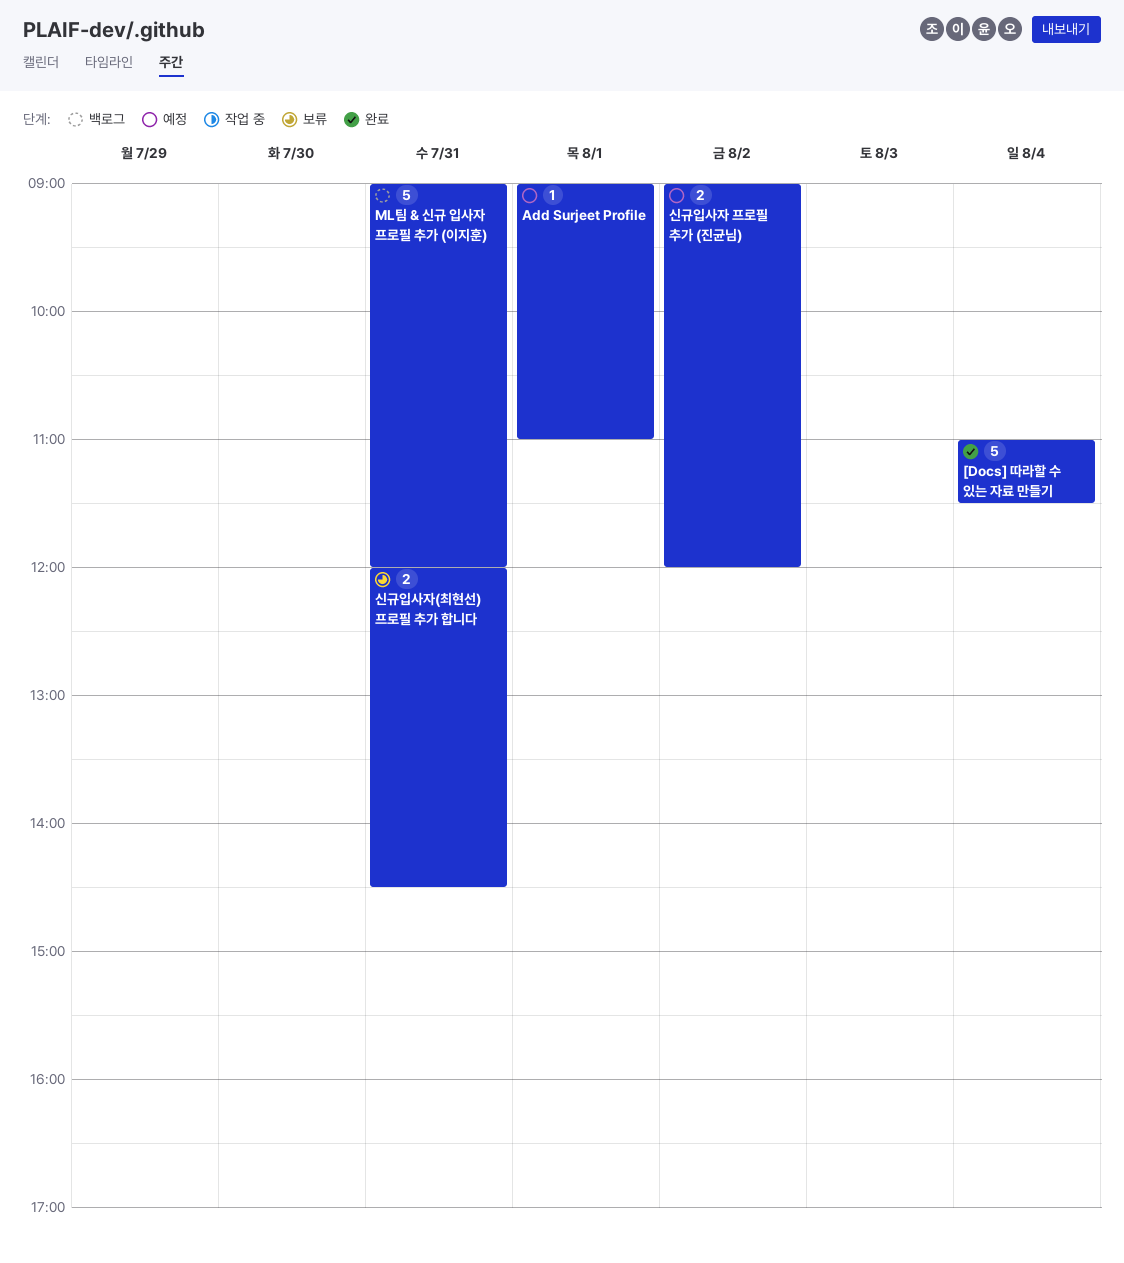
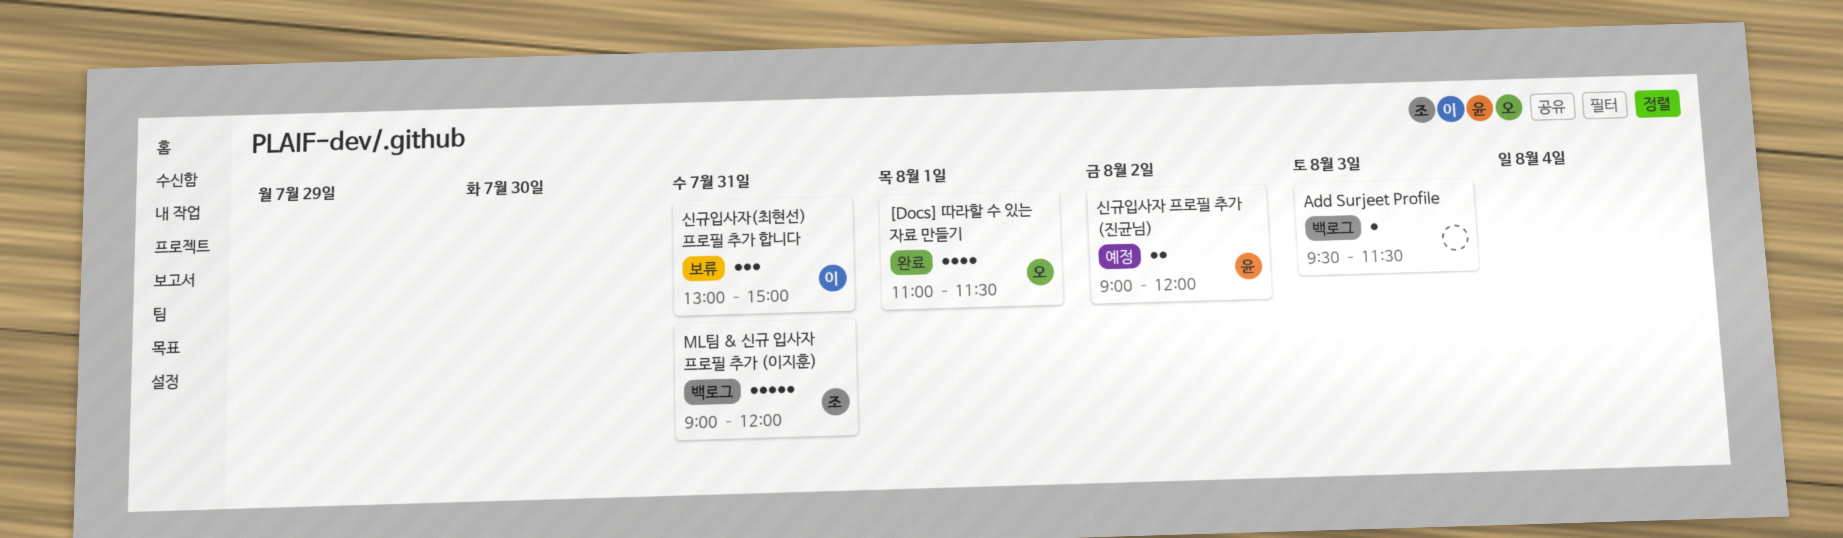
[Docs] 따라할 수 있는 자료 만들기, estimate: 5 -> 4
[Docs] 따라할 수 있는 자료 만들기, day: Aug 4 -> Aug 1
Add Surjeet Profile, status: 예정 -> 백로그
Add Surjeet Profile, day: Aug 1 -> Aug 3
Add Surjeet Profile, begins: 09:00 -> 09:30
Add Surjeet Profile, ends: 11:00 -> 11:30
신규입사자(최현선) 프로필 추가 합니다, estimate: 2 -> 3
신규입사자(최현선) 프로필 추가 합니다, begins: 12:00 -> 13:00
신규입사자(최현선) 프로필 추가 합니다, ends: 14:30 -> 15:00

